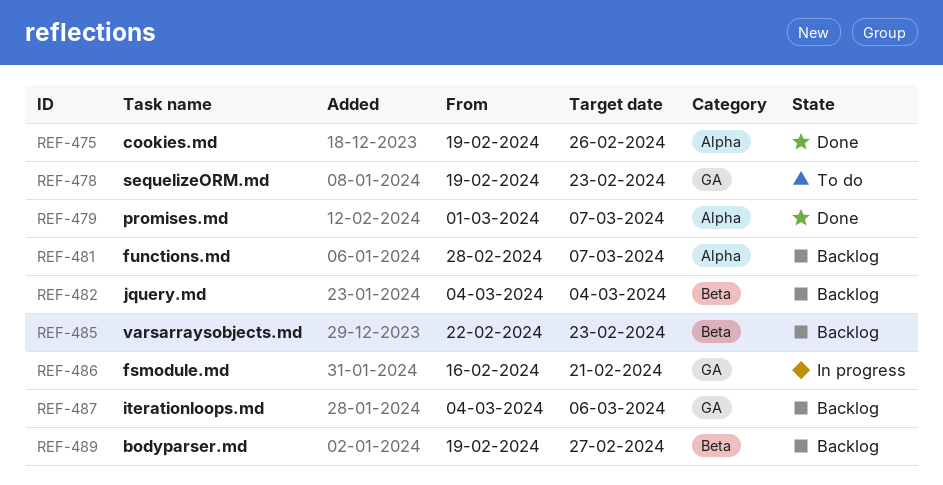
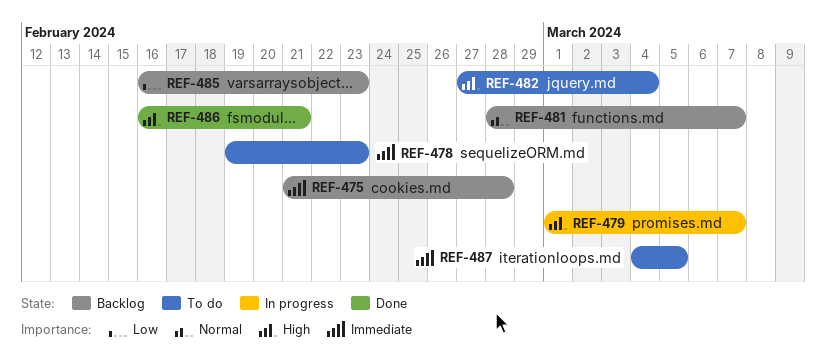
REF-475, status: Done -> Backlog
REF-475, start: Feb 19 -> Feb 21
REF-475, due: Feb 26 -> Feb 28
REF-479, status: Done -> In progress
REF-482, status: Backlog -> To do
REF-482, start: Mar 4 -> Feb 27
REF-485, start: Feb 22 -> Feb 16
REF-486, status: In progress -> Done
REF-487, status: Backlog -> To do
REF-487, due: Mar 6 -> Mar 5
REF-489: present -> none

